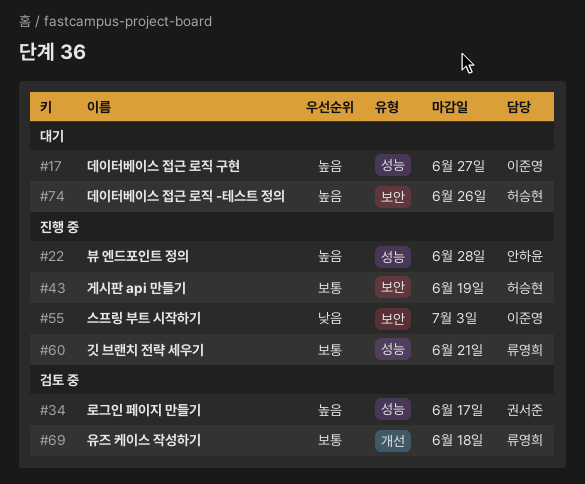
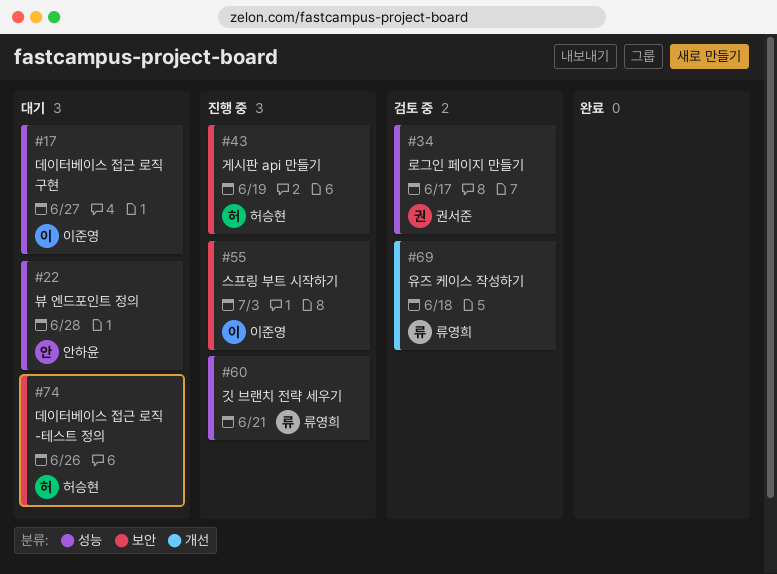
#22, status: 진행 중 -> 대기

